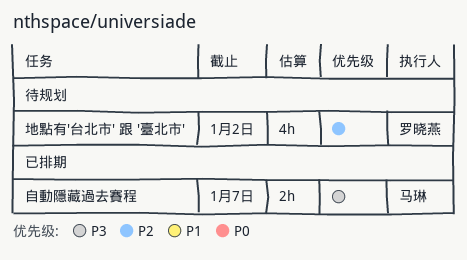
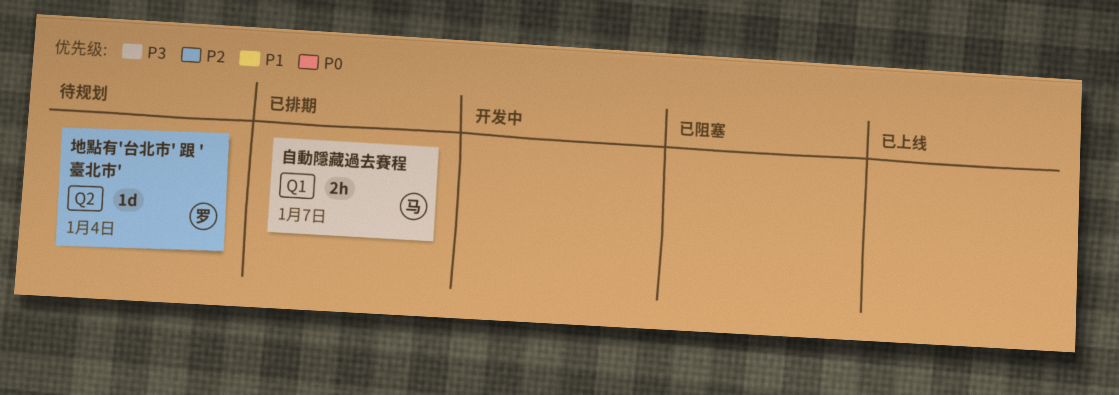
地點有'台北市' 跟 '臺北市', estimate: 4h -> 1d
地點有'台北市' 跟 '臺北市', due: Jan 2 -> Jan 4

